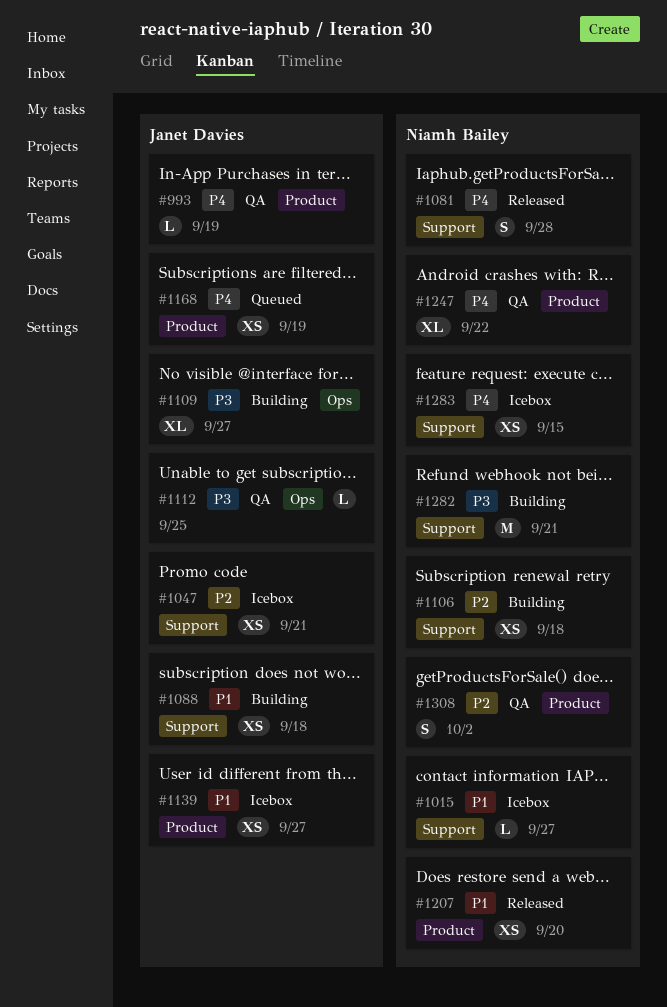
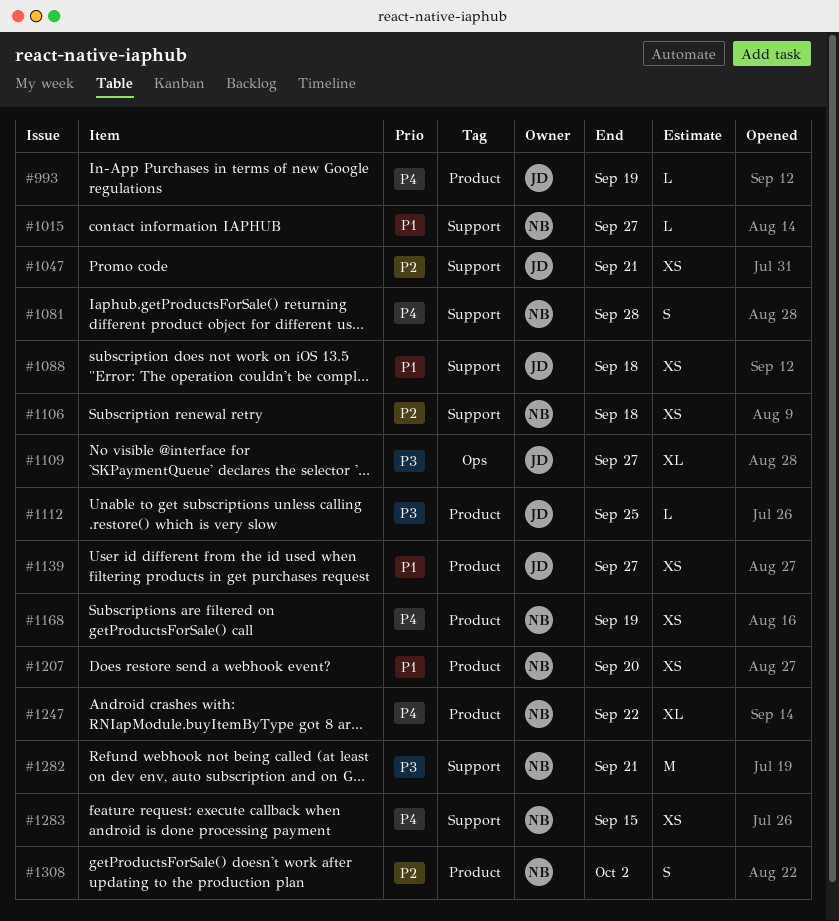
#1112, label: Ops -> Product
#1168, owner: Janet Davies -> Niamh Bailey

